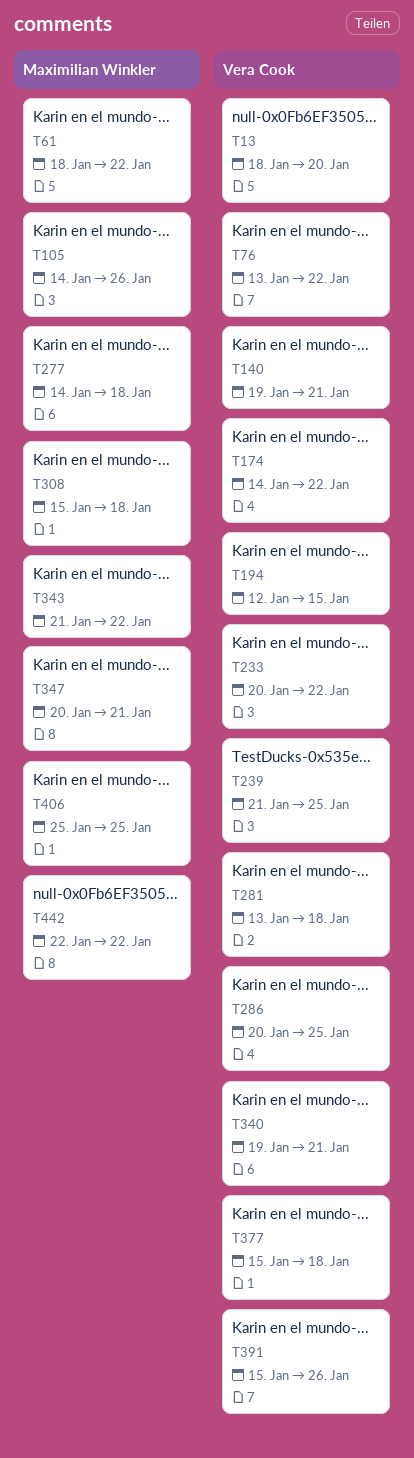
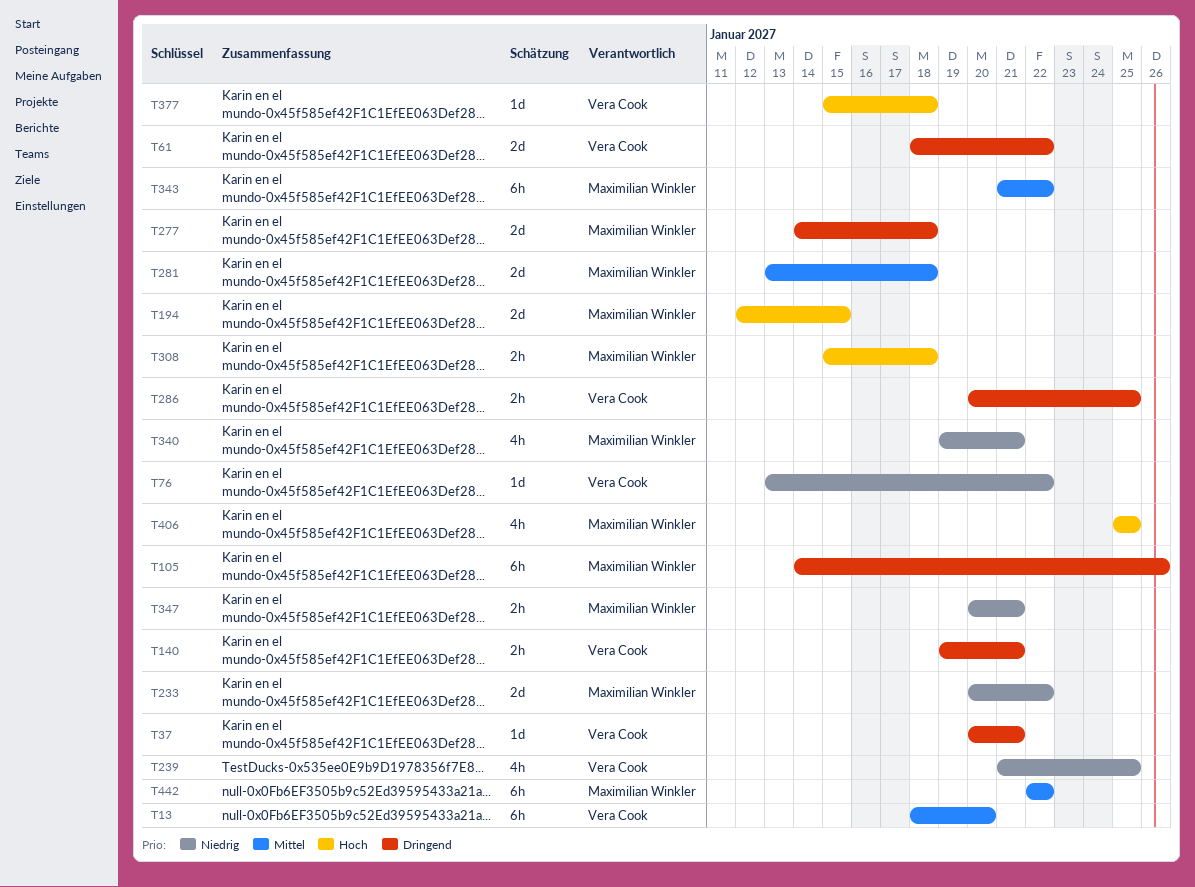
T37: none -> present
T61, owner: Maximilian Winkler -> Vera Cook
T174: present -> none
T194, owner: Vera Cook -> Maximilian Winkler
T233, owner: Vera Cook -> Maximilian Winkler
T281, owner: Vera Cook -> Maximilian Winkler
T340, owner: Vera Cook -> Maximilian Winkler
T391: present -> none

